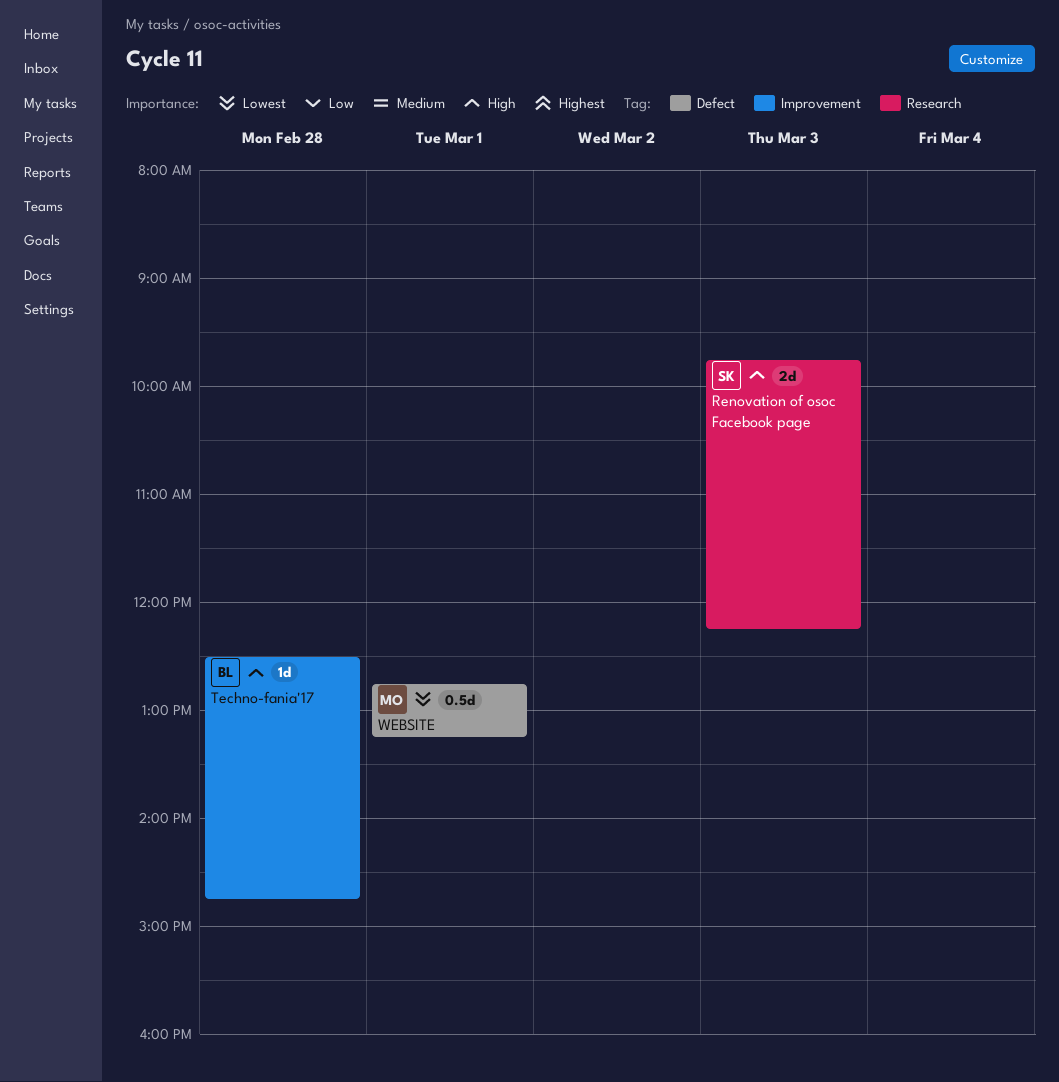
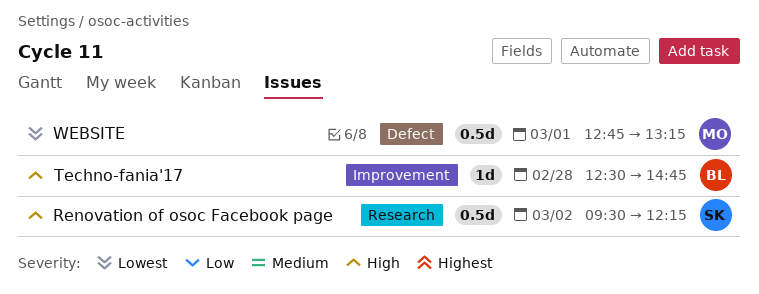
Renovation of osoc Facebook page, estimate: 2d -> 0.5d
Renovation of osoc Facebook page, day: Mar 3 -> Mar 2
Renovation of osoc Facebook page, begins: 09:45 -> 09:30

